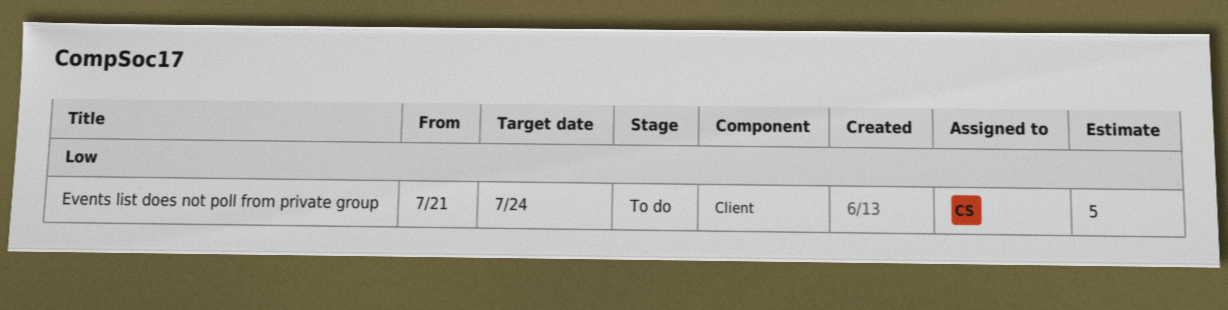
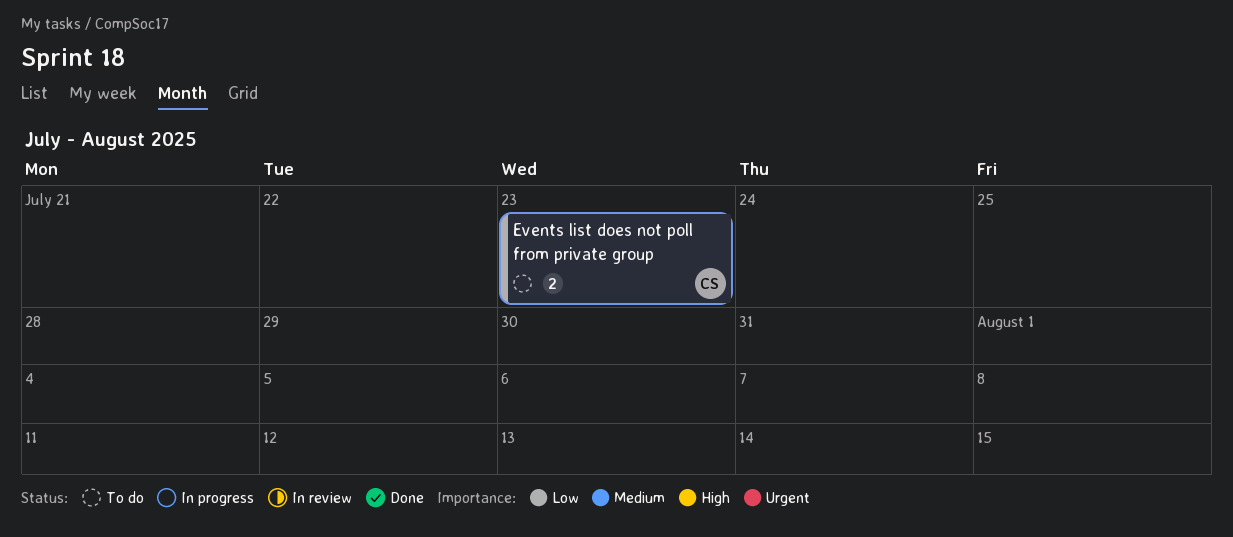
Events list does not poll from private group, estimate: 5 -> 2
Events list does not poll from private group, due: Jul 24 -> Jul 23

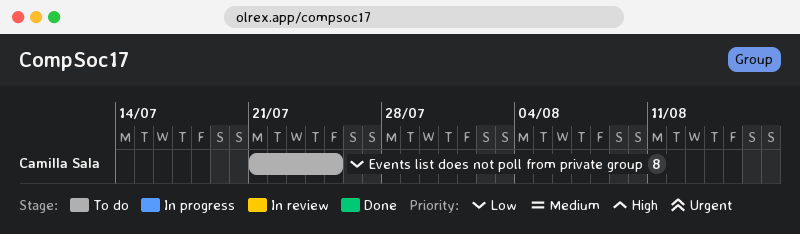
Events list does not poll from private group, estimate: 2 -> 8
Events list does not poll from private group, due: Jul 23 -> Jul 25

